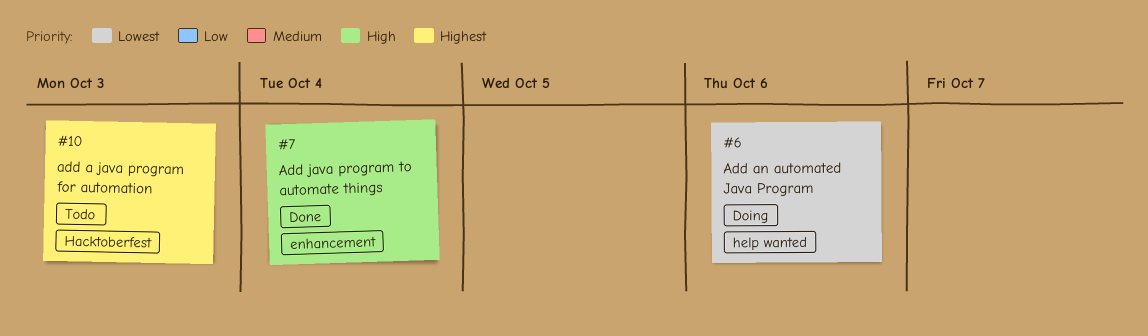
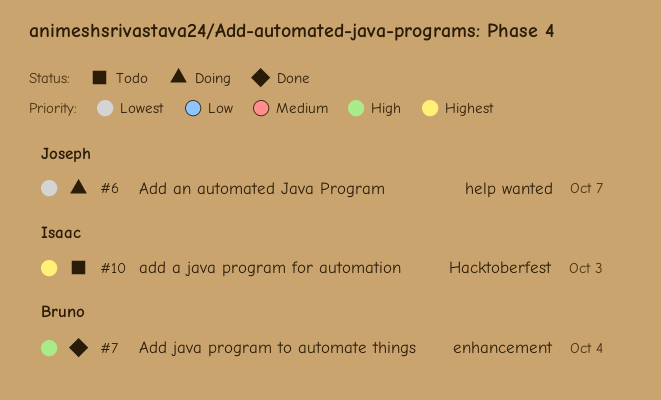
#6, due: Oct 6 -> Oct 7

